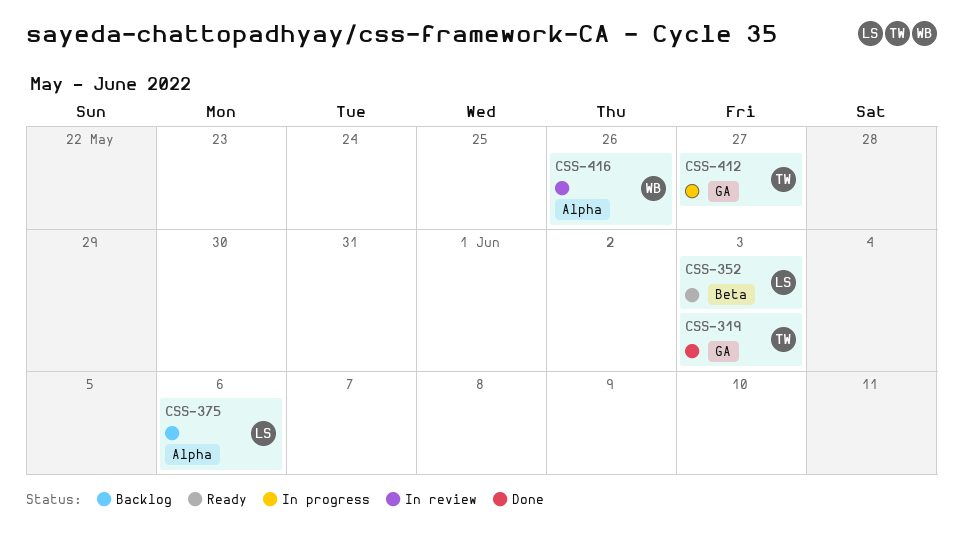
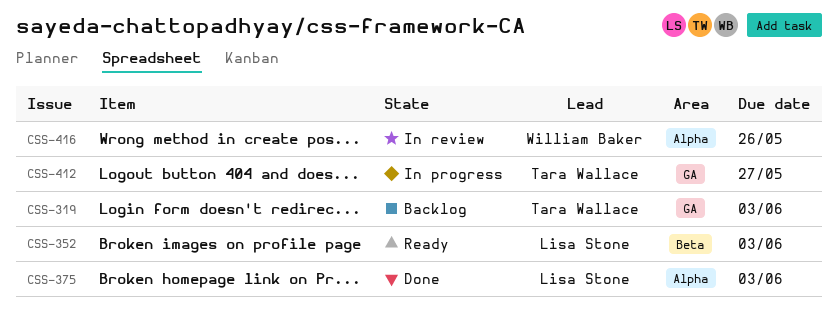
CSS-319, status: Done -> Backlog
CSS-375, status: Backlog -> Done
CSS-375, due: Jun 6 -> Jun 3

